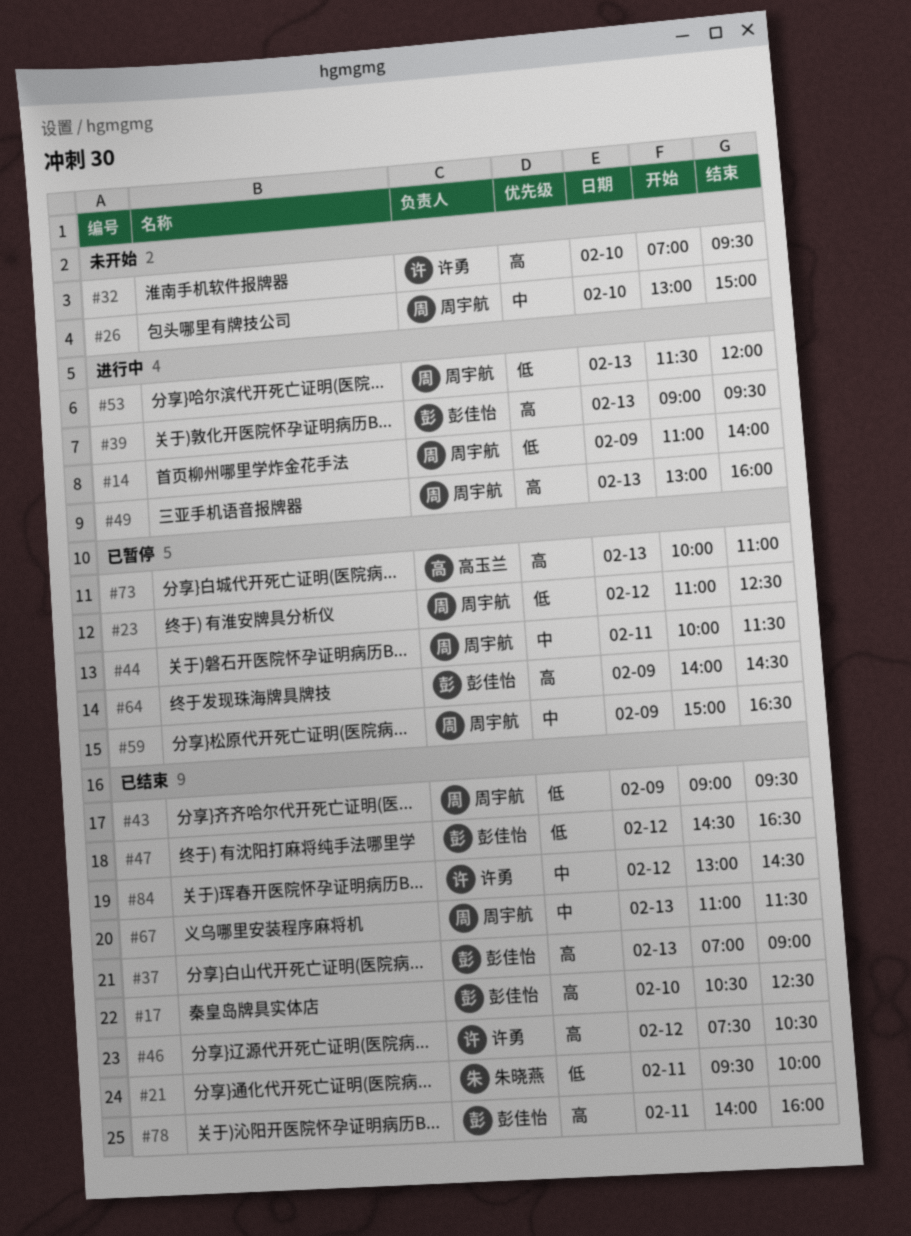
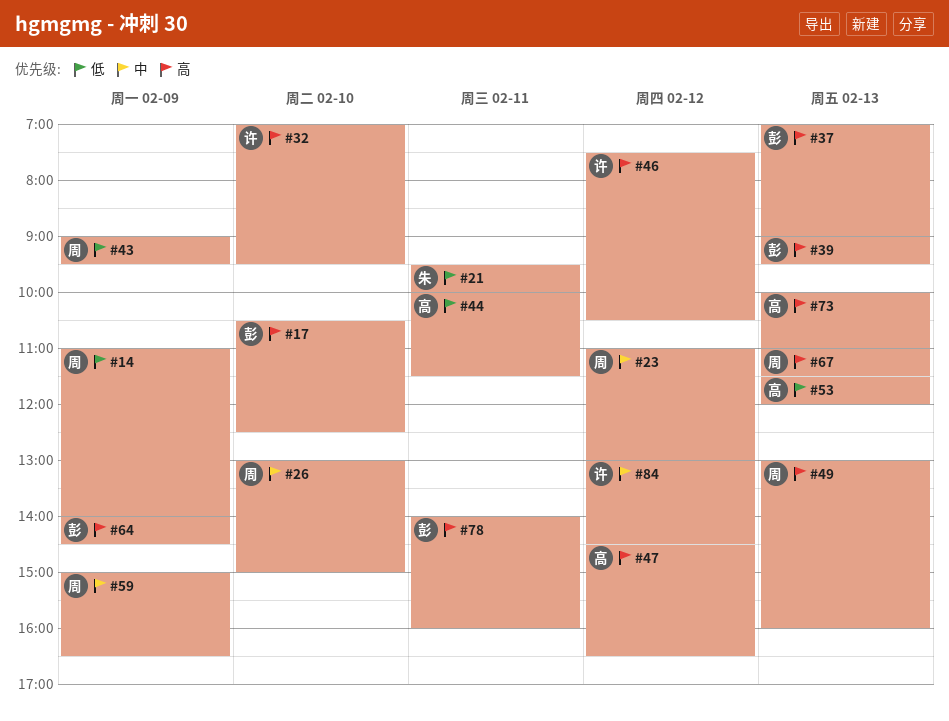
#23, priority: 低 -> 中
#23, ends: 12:30 -> 13:00
#44, owner: 周宇航 -> 高玉兰
#44, priority: 中 -> 低
#47, owner: 彭佳怡 -> 高玉兰
#47, priority: 低 -> 高
#53, owner: 周宇航 -> 高玉兰
#67, priority: 中 -> 高

